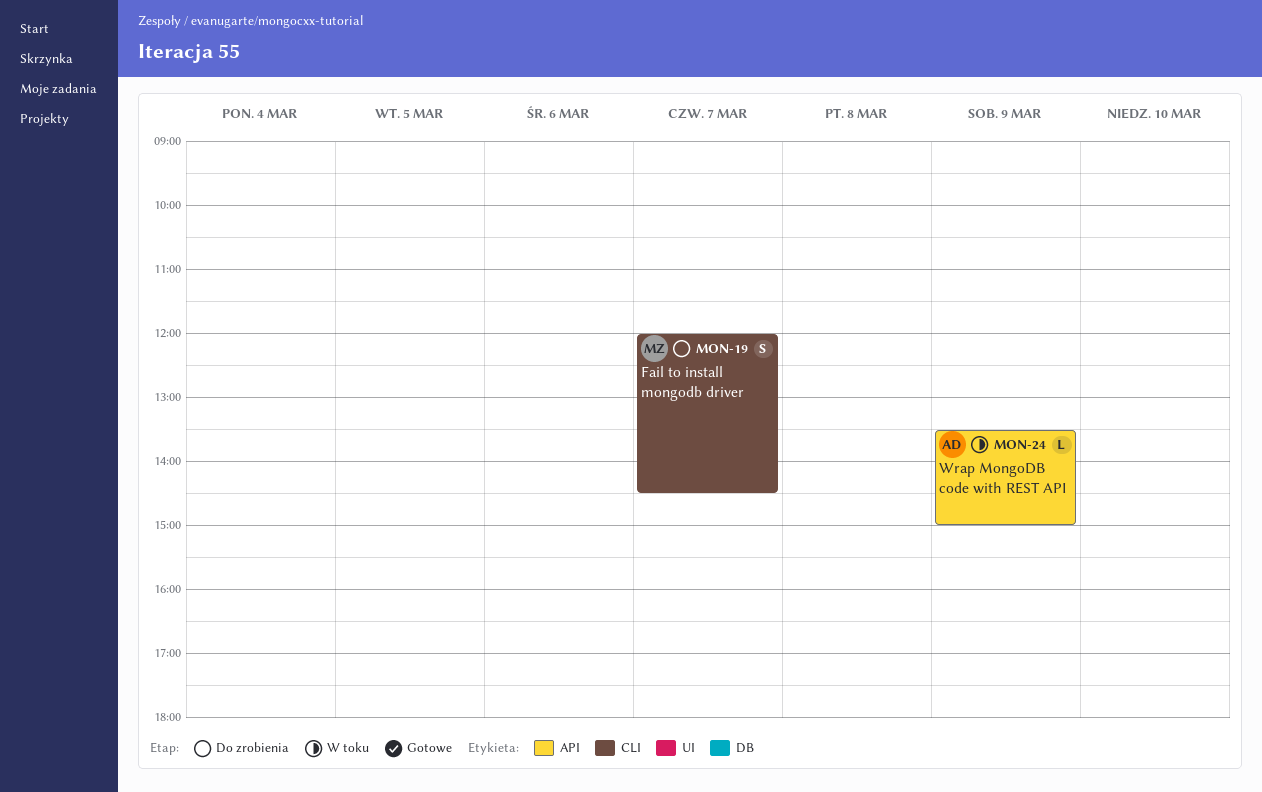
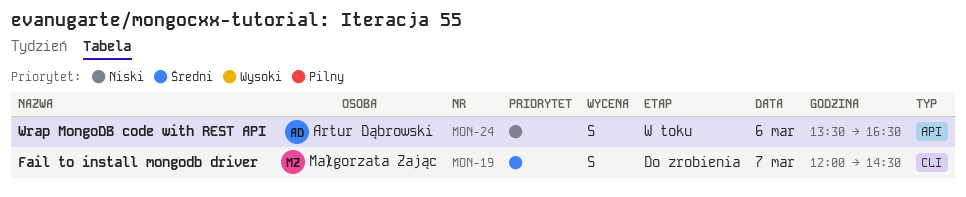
MON-24, estimate: L -> S
MON-24, day: Mar 9 -> Mar 6
MON-24, ends: 15:00 -> 16:30

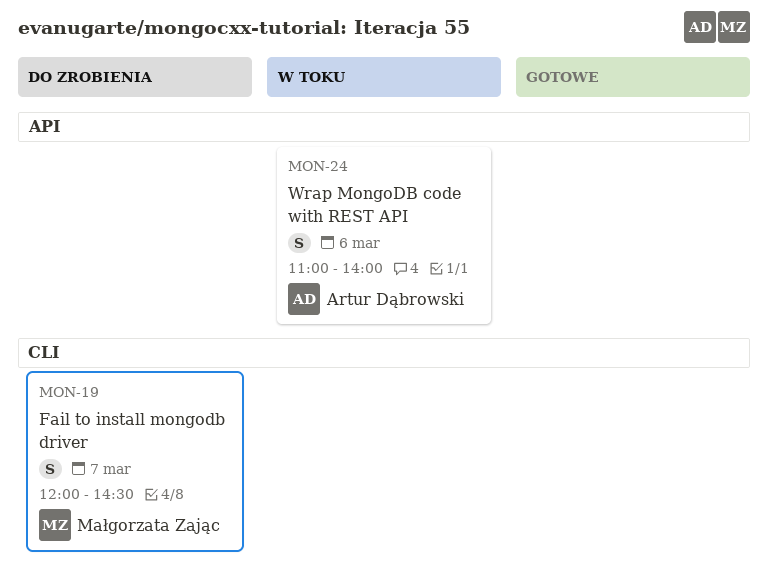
MON-24, begins: 13:30 -> 11:00
MON-24, ends: 16:30 -> 14:00

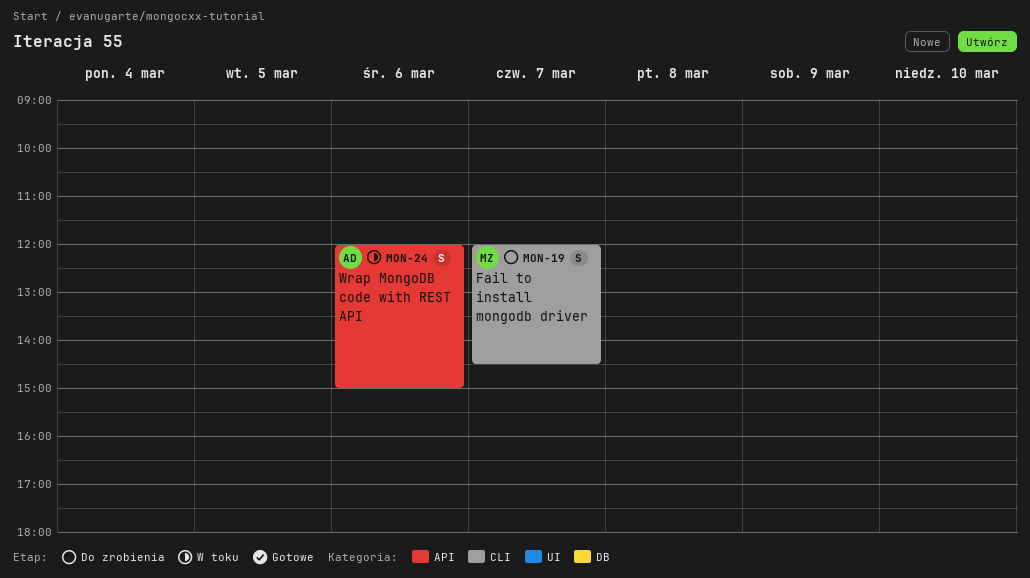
MON-24, begins: 11:00 -> 12:00
MON-24, ends: 14:00 -> 15:00

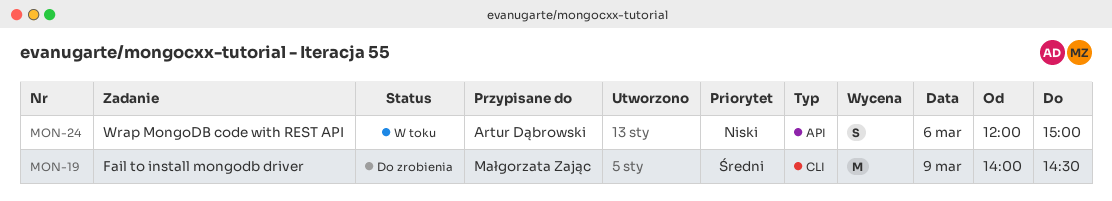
MON-19, estimate: S -> M
MON-19, day: Mar 7 -> Mar 9
MON-19, begins: 12:00 -> 14:00

